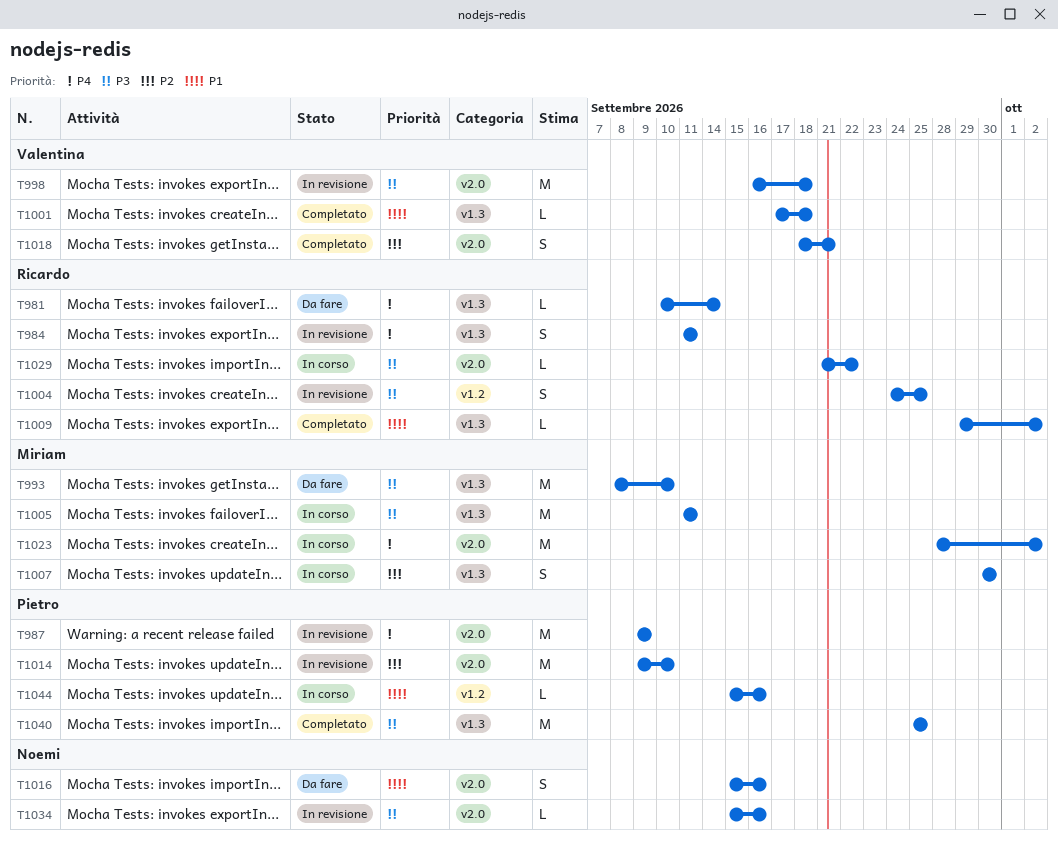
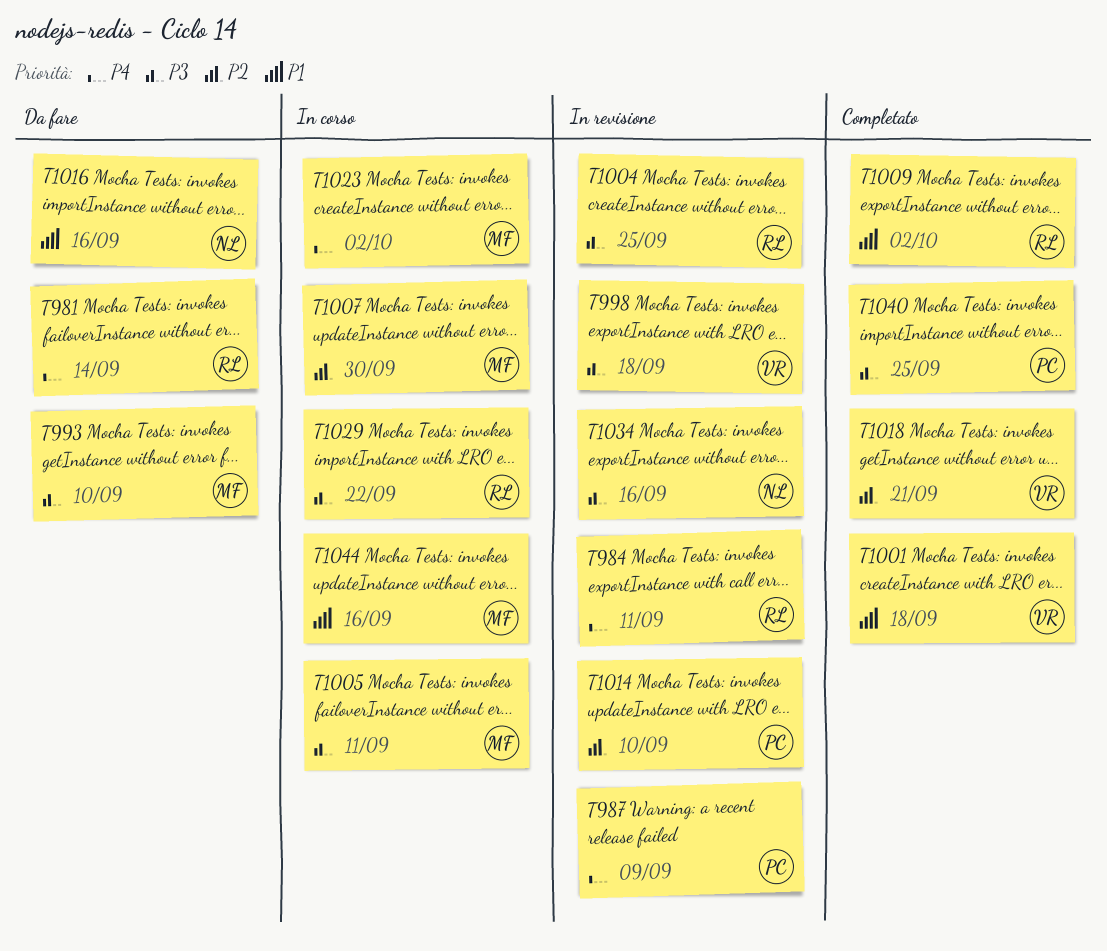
T1044, owner: Pietro -> Miriam

